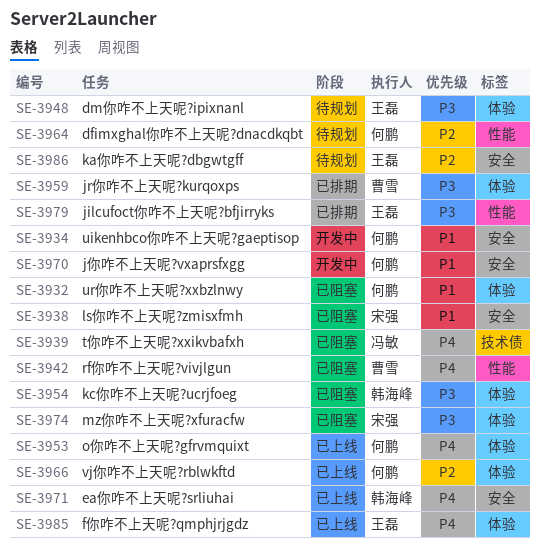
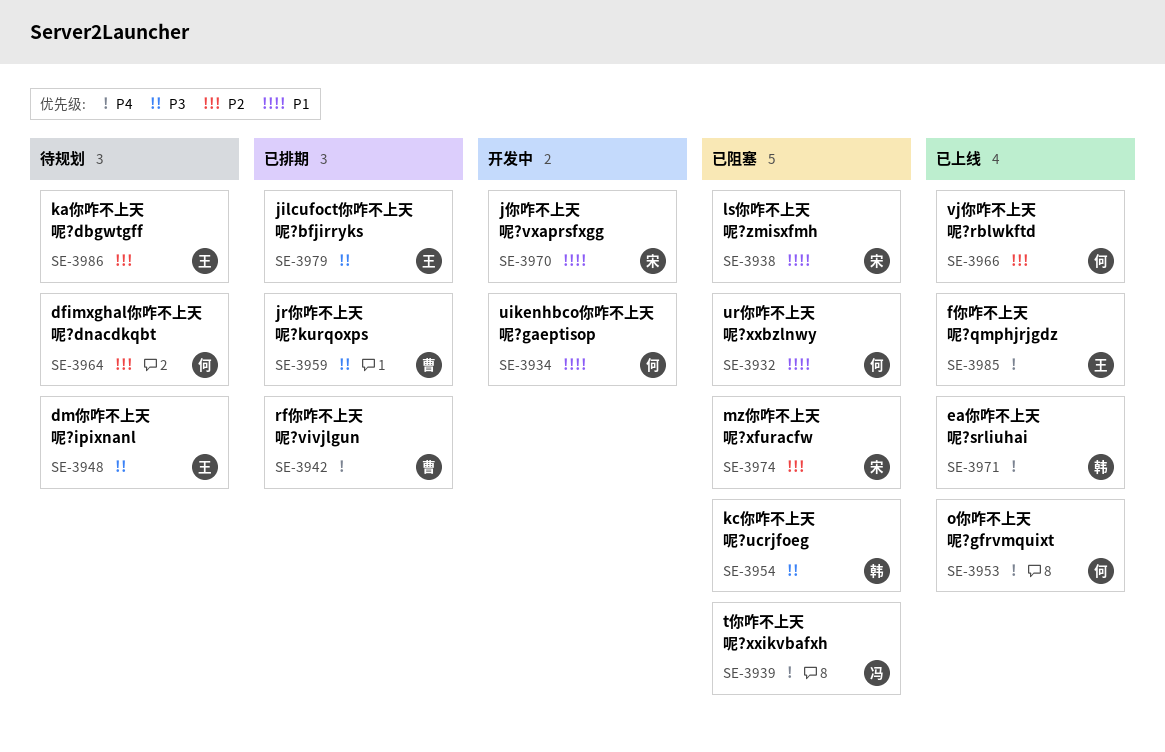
SE-3942, status: 已阻塞 -> 已排期
SE-3970, owner: 何鹏 -> 宋强
SE-3974, priority: P3 -> P2

